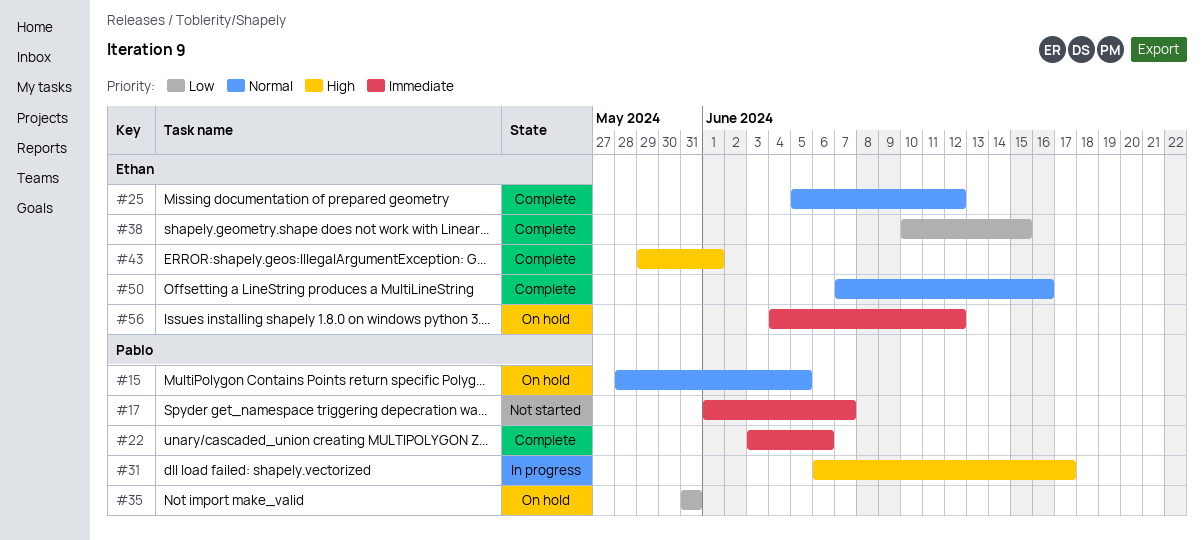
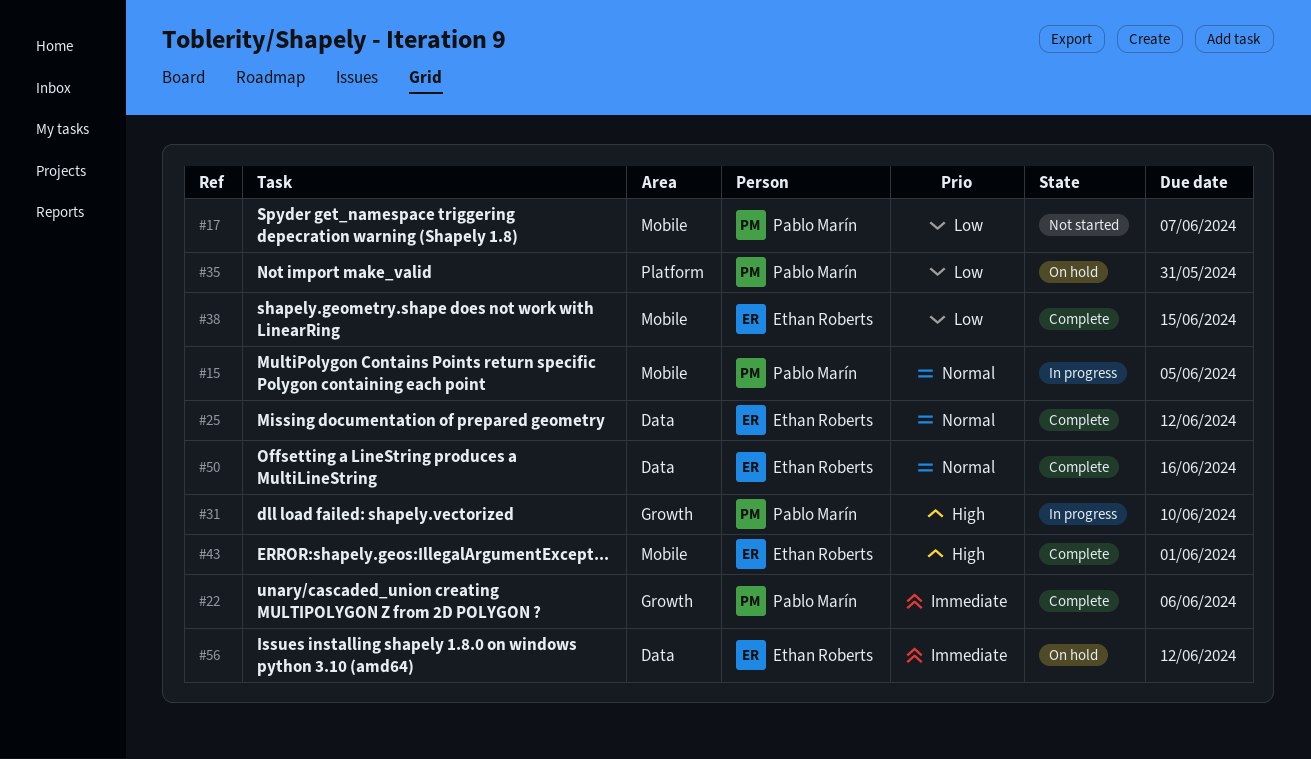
#15, status: On hold -> In progress
#17, priority: Immediate -> Low
#31, due: Jun 17 -> Jun 10

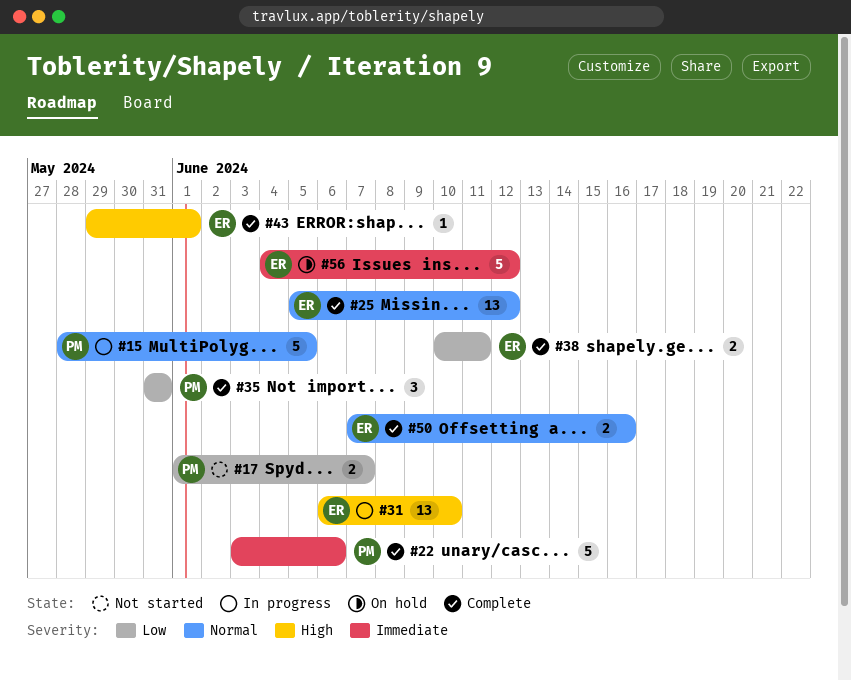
#31, owner: Pablo Marín -> Ethan Roberts
#35, status: On hold -> Complete
#38, due: Jun 15 -> Jun 11

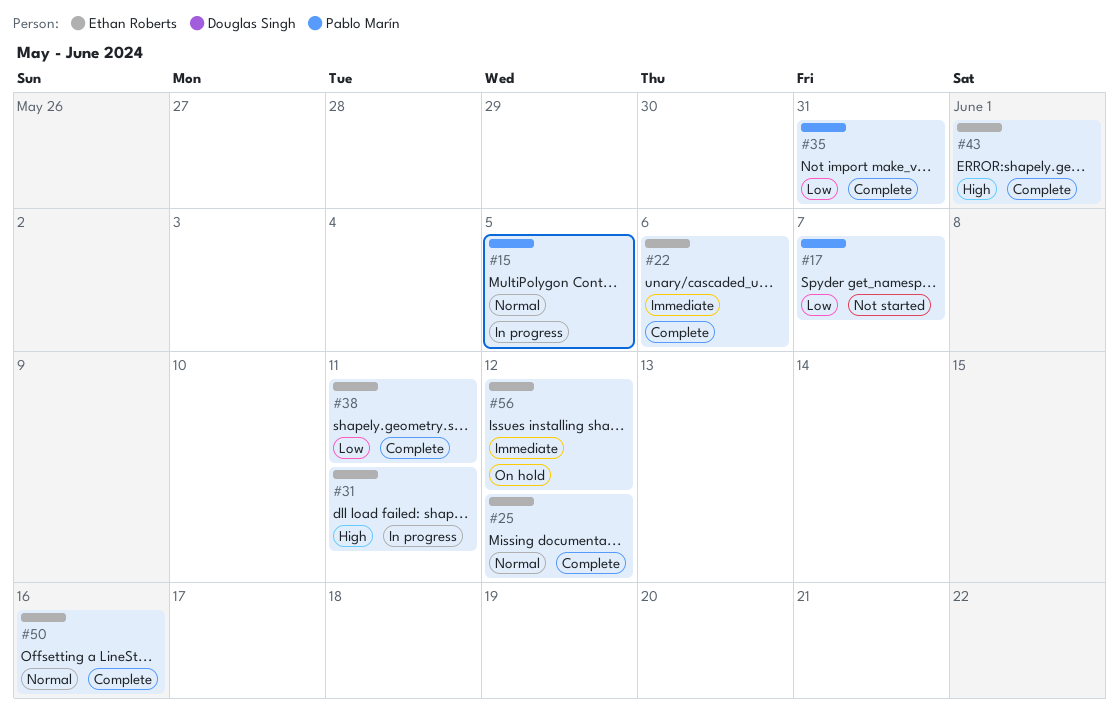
#22, owner: Pablo Marín -> Ethan Roberts
#31, due: Jun 10 -> Jun 11

